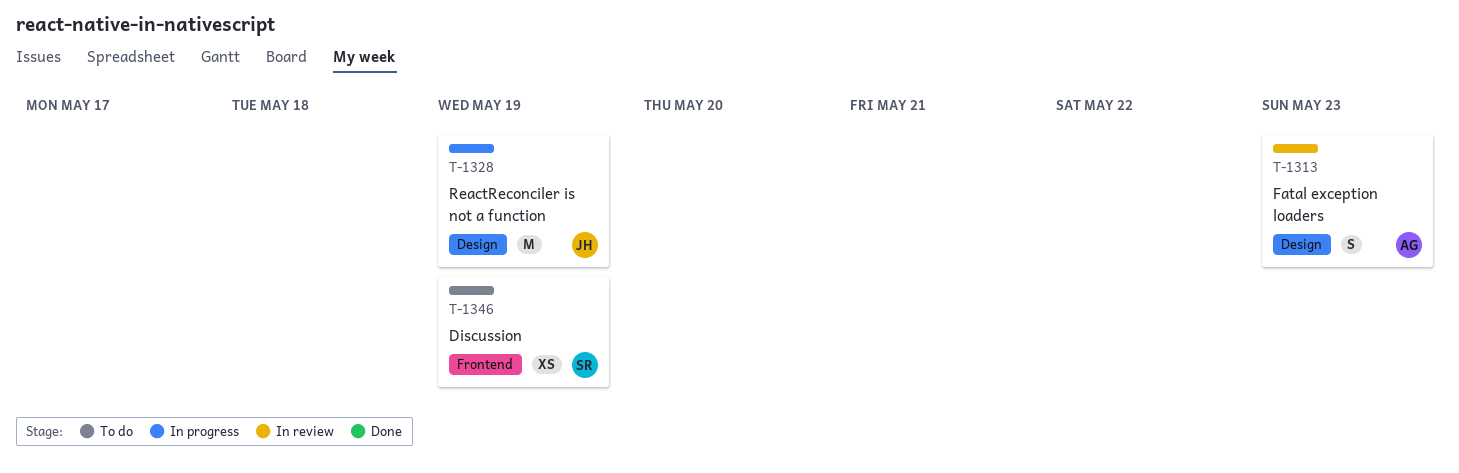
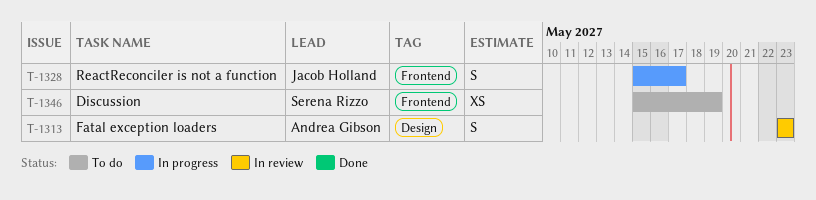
T-1328, label: Design -> Frontend
T-1328, estimate: M -> S
T-1328, due: May 19 -> May 17

